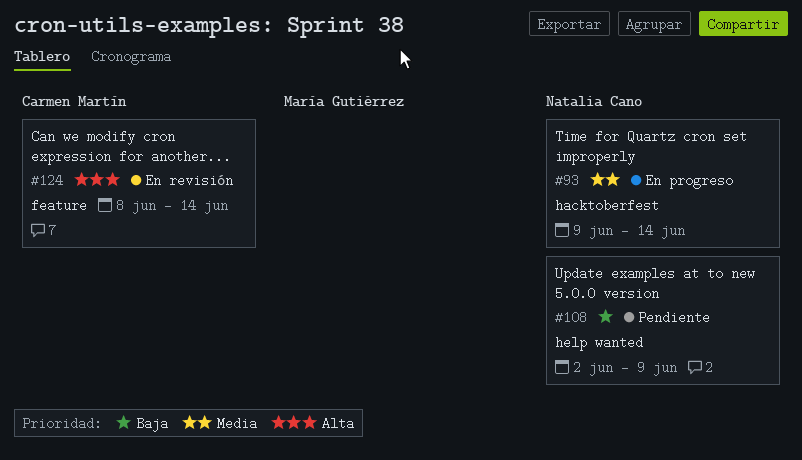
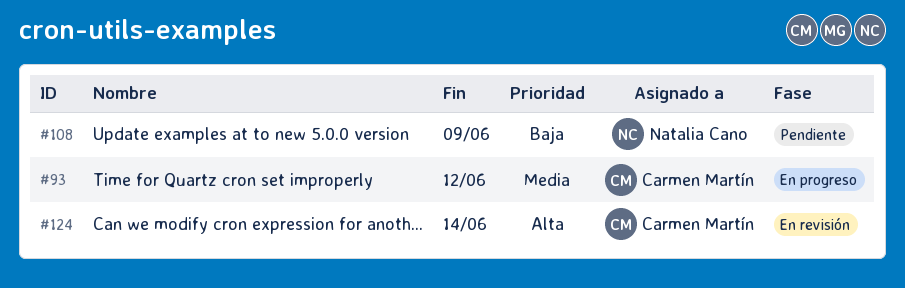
#93, owner: Natalia Cano -> Carmen Martín
#93, due: Jun 14 -> Jun 12

